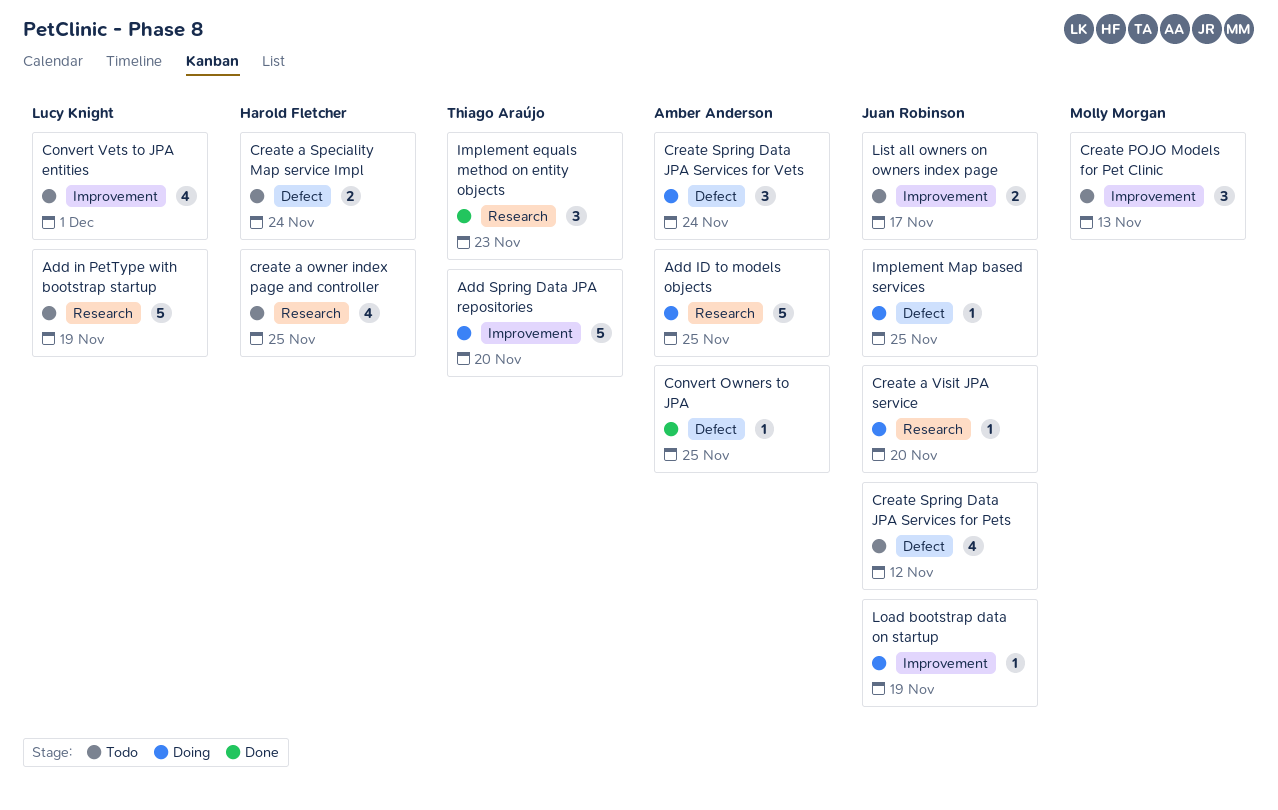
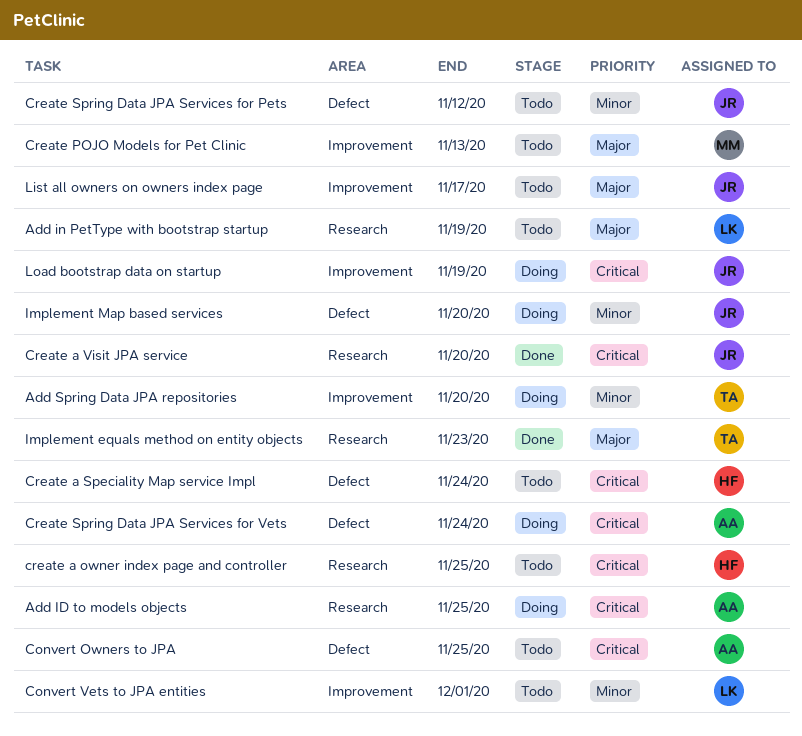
Convert Owners to JPA, status: Done -> Todo
Create a Visit JPA service, status: Doing -> Done
Implement Map based services, due: Nov 25 -> Nov 20

